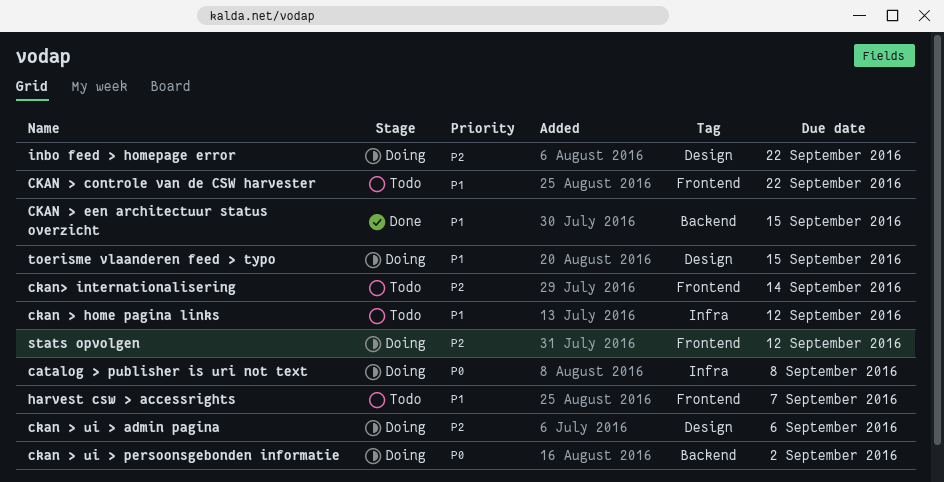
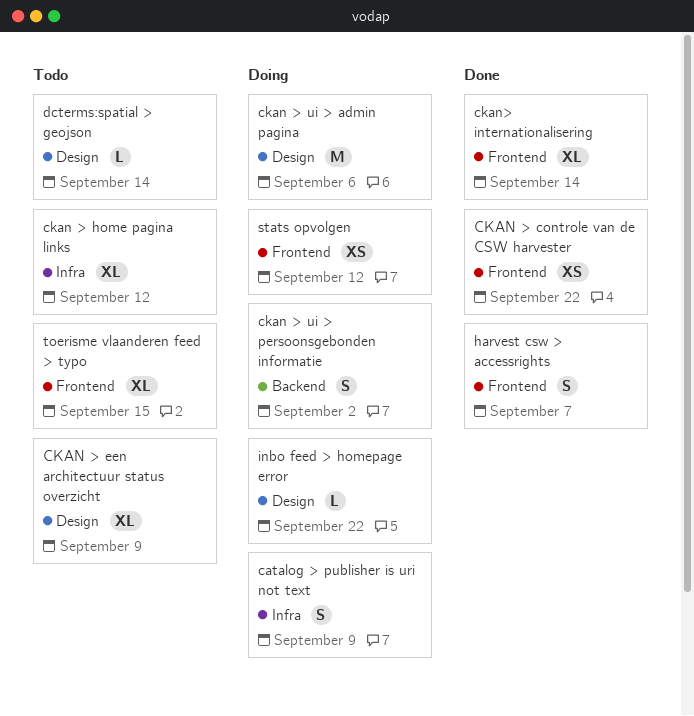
catalog > publisher is uri not text, due: Sep 8 -> Sep 9
CKAN > controle van de CSW harvester, status: Todo -> Done
CKAN > een architectuur status overzicht, status: Done -> Todo
CKAN > een architectuur status overzicht, label: Backend -> Design
CKAN > een architectuur status overzicht, due: Sep 15 -> Sep 9
ckan> internationalisering, status: Todo -> Done
dcterms:spatial > geojson: none -> present
harvest csw > accessrights, status: Todo -> Done
toerisme vlaanderen feed > typo, status: Doing -> Todo
toerisme vlaanderen feed > typo, label: Design -> Frontend

